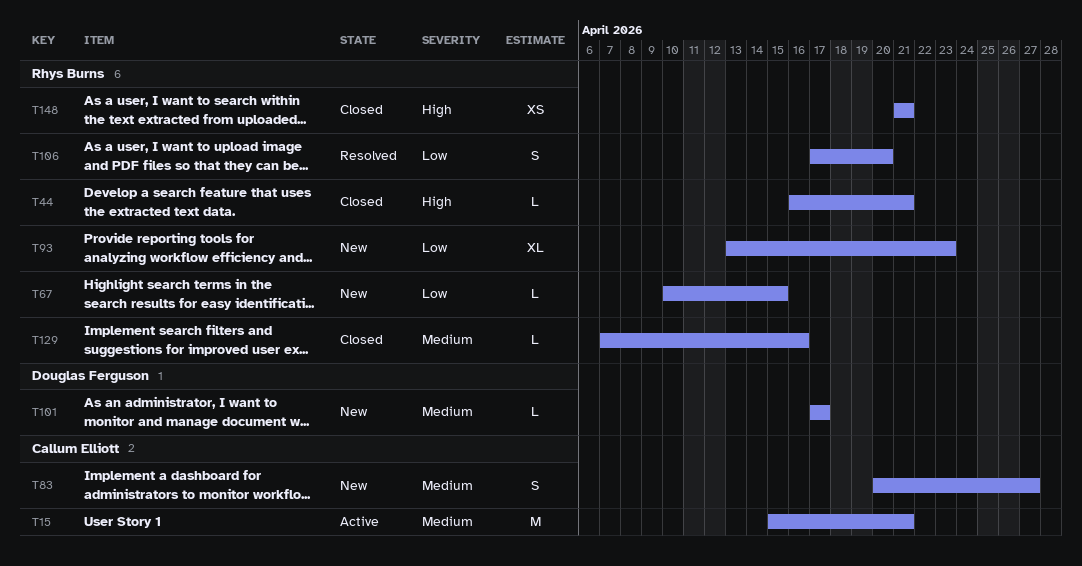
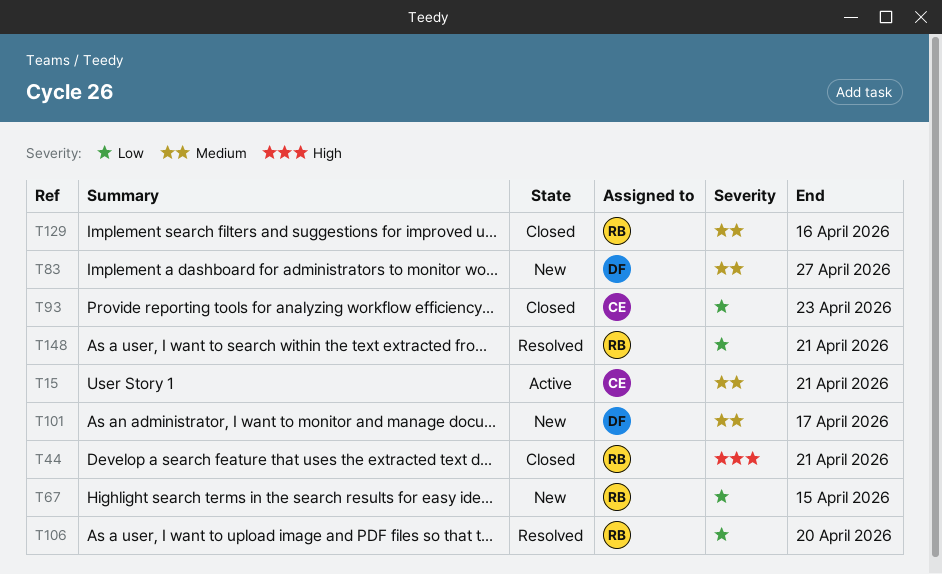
T83, owner: Callum Elliott -> Douglas Ferguson
T93, status: New -> Closed
T93, owner: Rhys Burns -> Callum Elliott
T148, status: Closed -> Resolved
T148, priority: High -> Low

